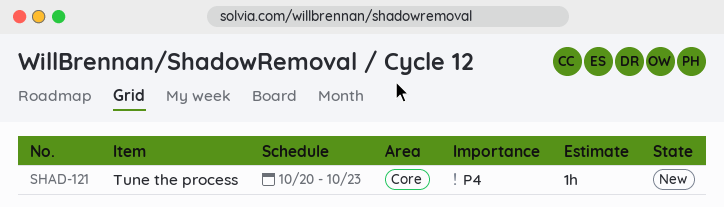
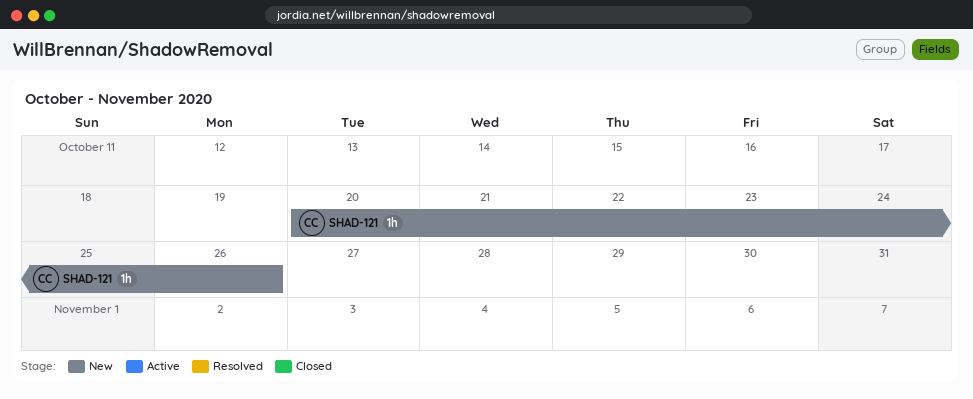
SHAD-121, due: Oct 23 -> Oct 26

